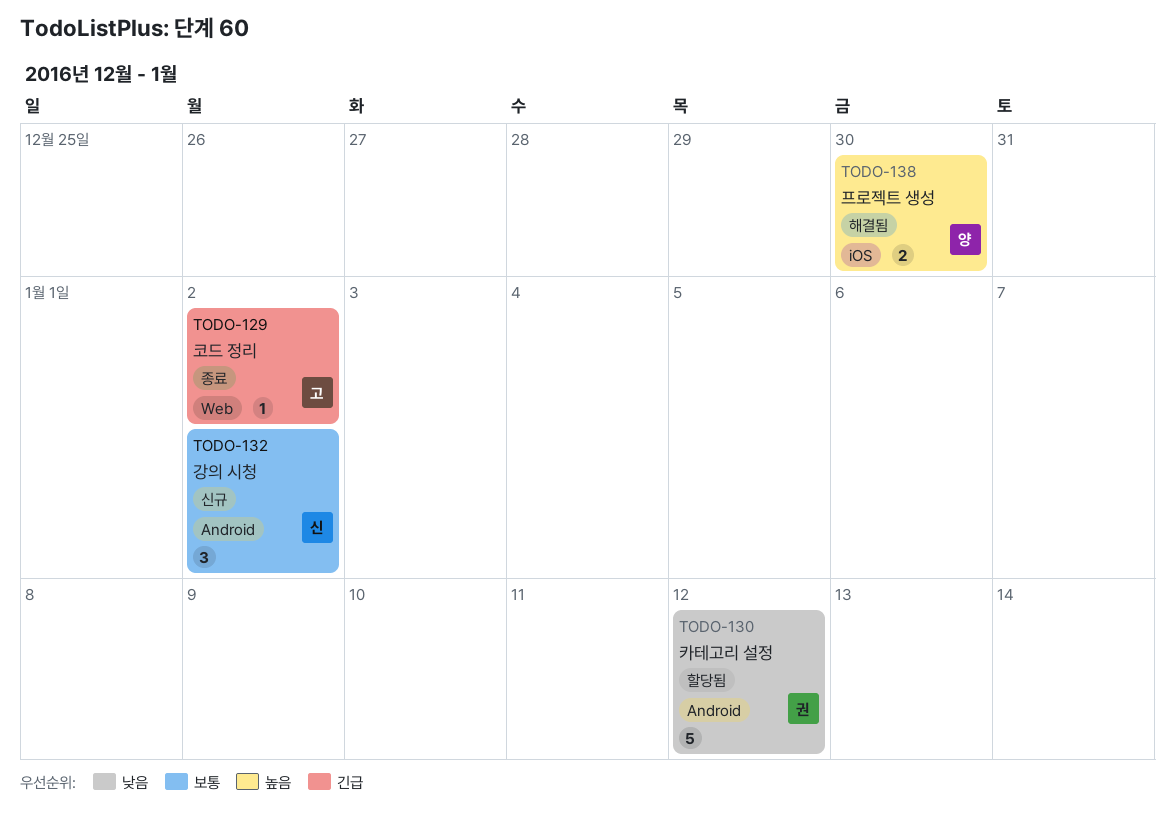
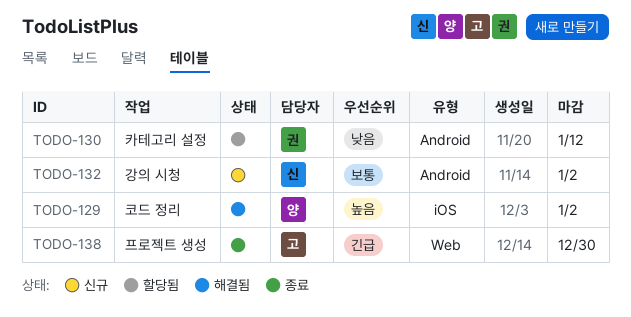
TODO-129, status: 종료 -> 해결됨
TODO-129, owner: 고 -> 양
TODO-129, priority: 긴급 -> 높음
TODO-129, label: Web -> iOS
TODO-138, status: 해결됨 -> 종료
TODO-138, owner: 양 -> 고
TODO-138, priority: 높음 -> 긴급
TODO-138, label: iOS -> Web

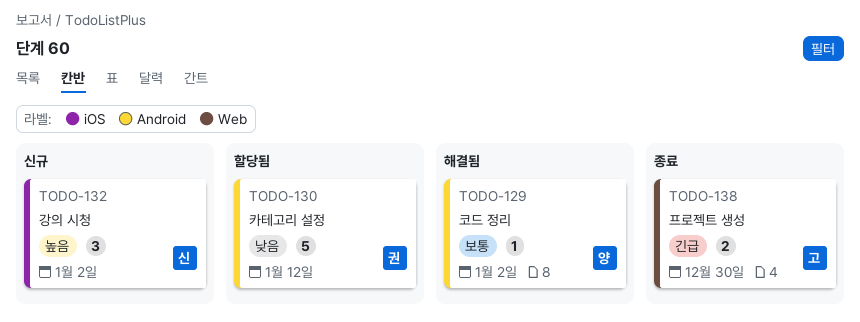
TODO-129, priority: 높음 -> 보통
TODO-129, label: iOS -> Android
TODO-132, priority: 보통 -> 높음
TODO-132, label: Android -> iOS

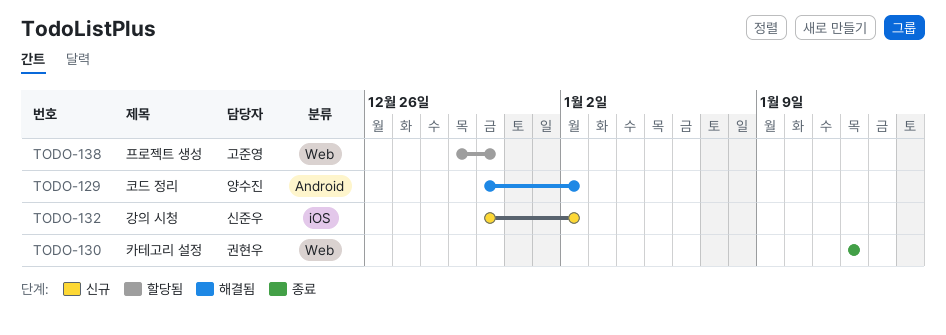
TODO-130, status: 할당됨 -> 종료
TODO-130, label: Android -> Web
TODO-138, status: 종료 -> 할당됨

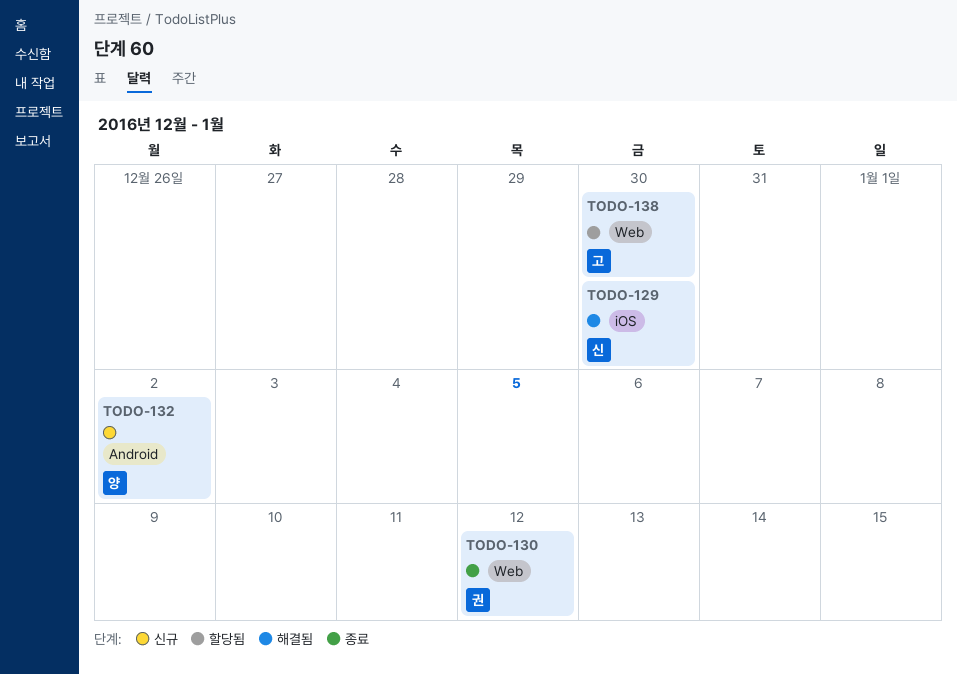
TODO-129, owner: 양수진 -> 신준우
TODO-129, label: Android -> iOS
TODO-129, due: Jan 2 -> Dec 30
TODO-132, owner: 신준우 -> 양수진
TODO-132, label: iOS -> Android

